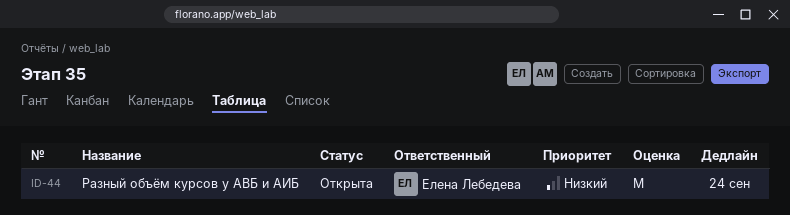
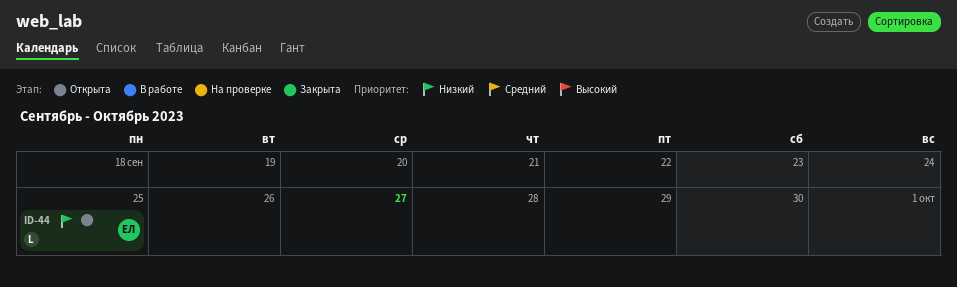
ID-44, estimate: M -> L
ID-44, due: Sep 24 -> Sep 25

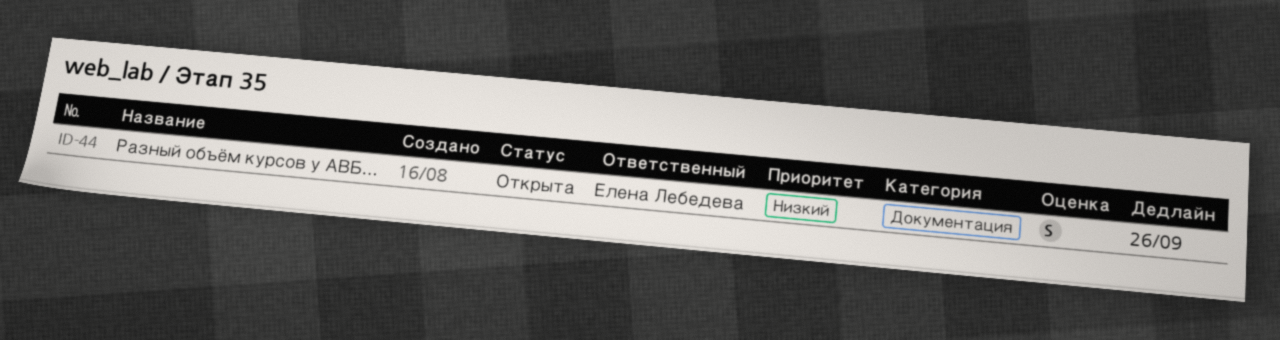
ID-44, estimate: L -> S
ID-44, due: Sep 25 -> Sep 26

